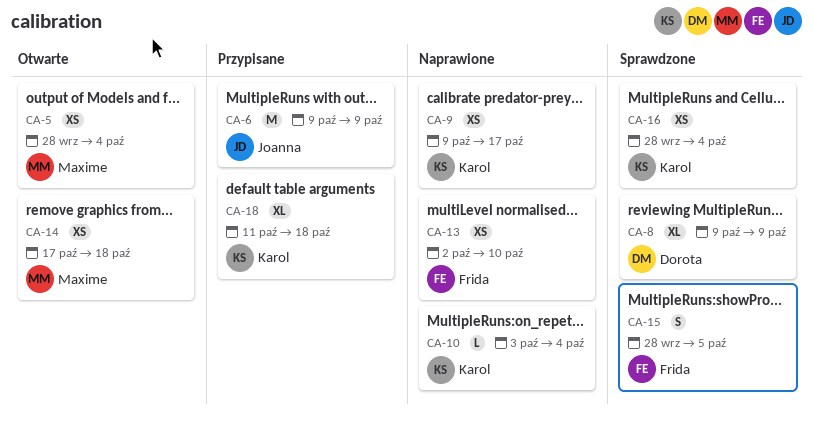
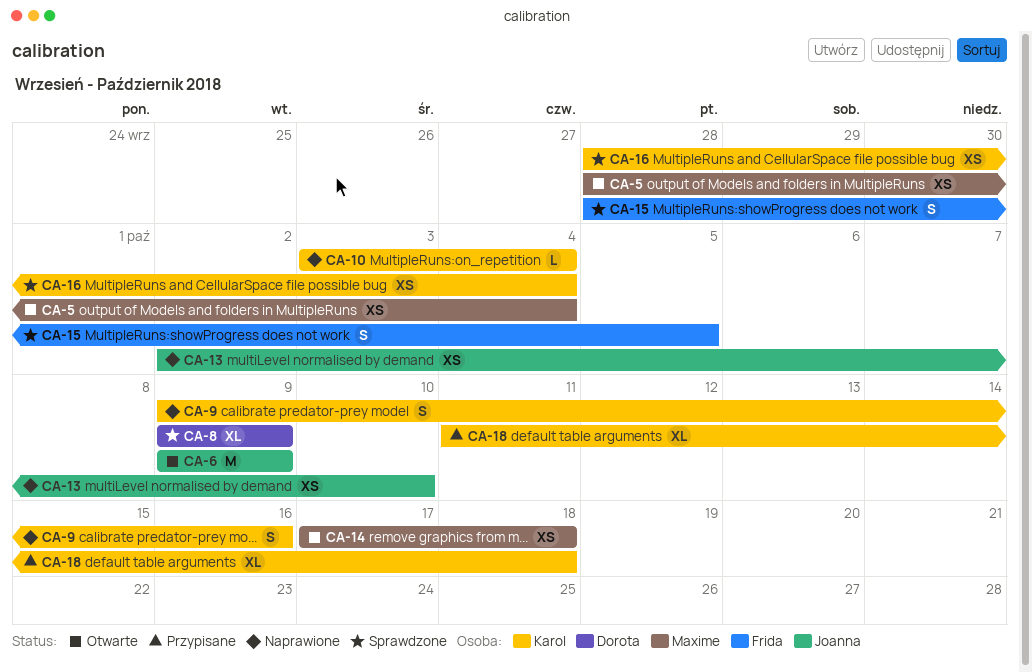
CA-6, status: Przypisane -> Otwarte
CA-9, estimate: XS -> S
CA-9, due: Oct 17 -> Oct 16
CA-13, owner: Frida -> Joanna

